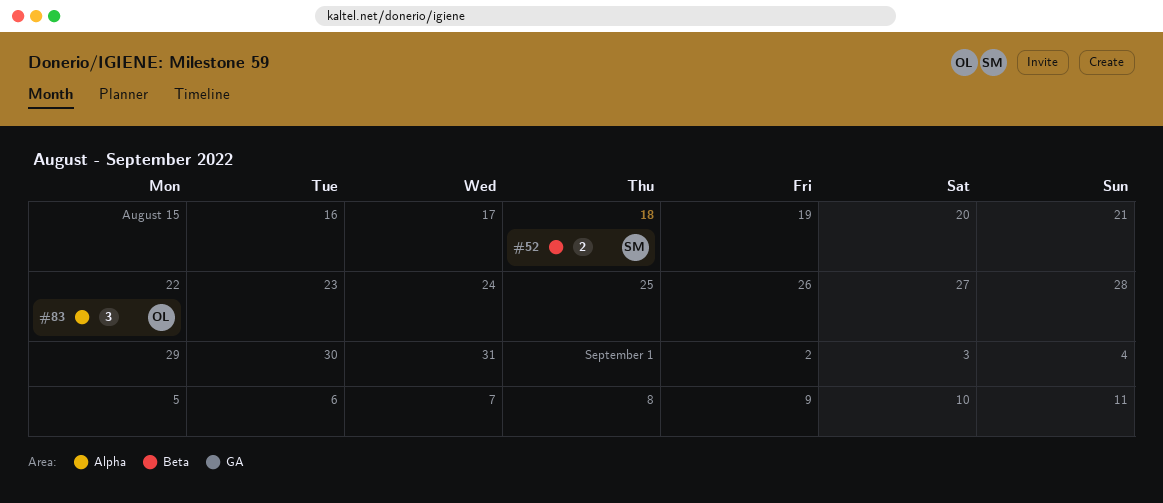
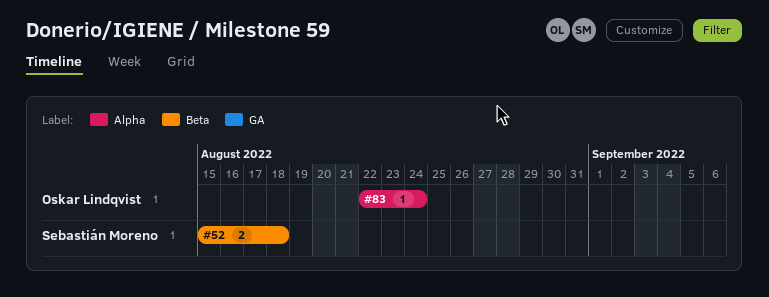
#83, estimate: 3 -> 1
#83, due: Aug 22 -> Aug 24

